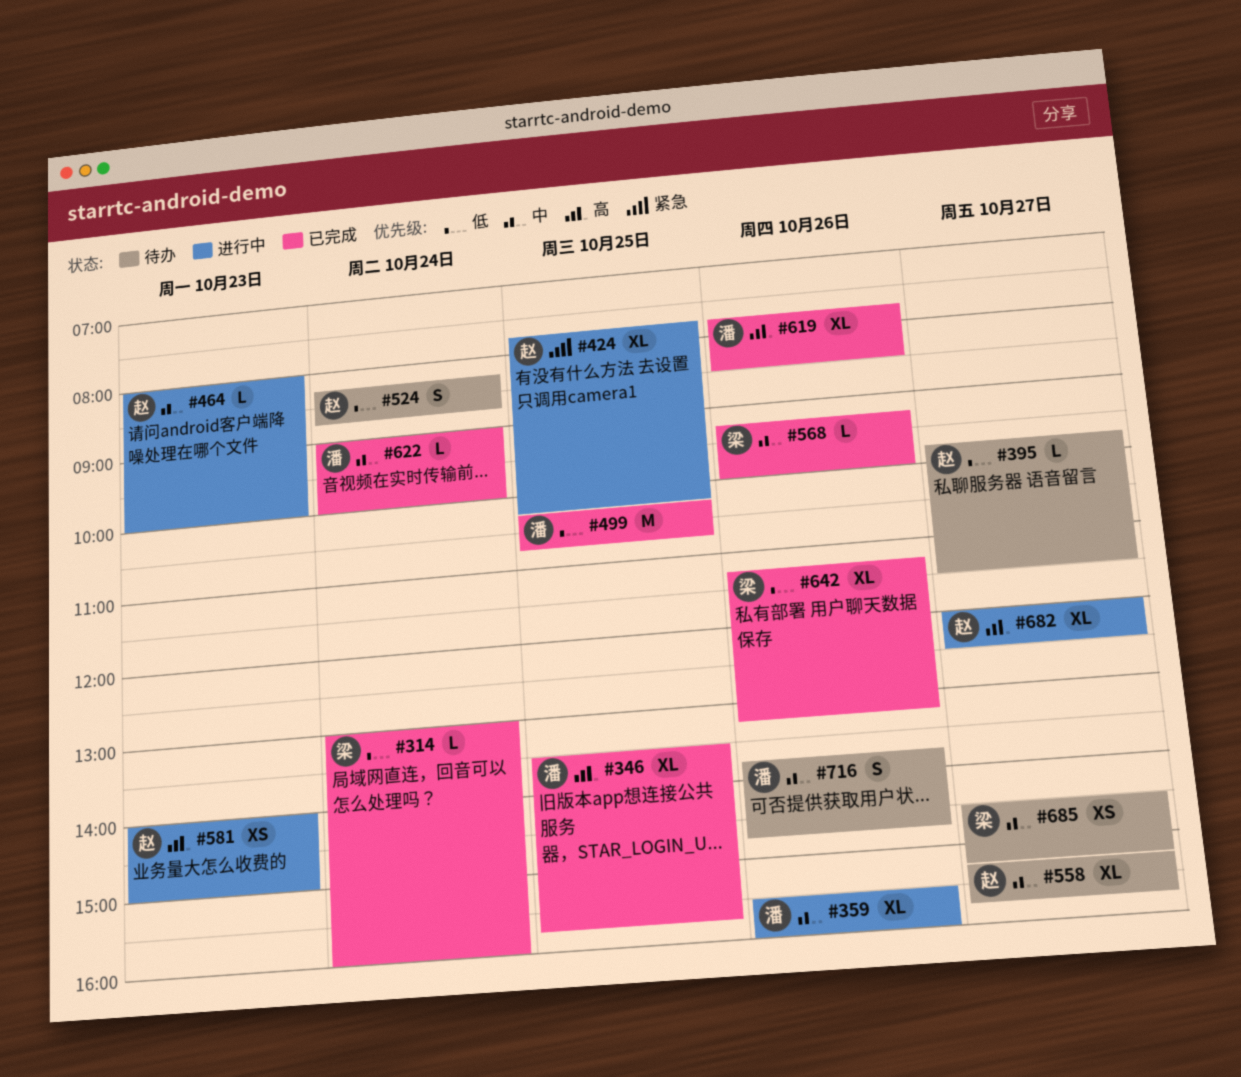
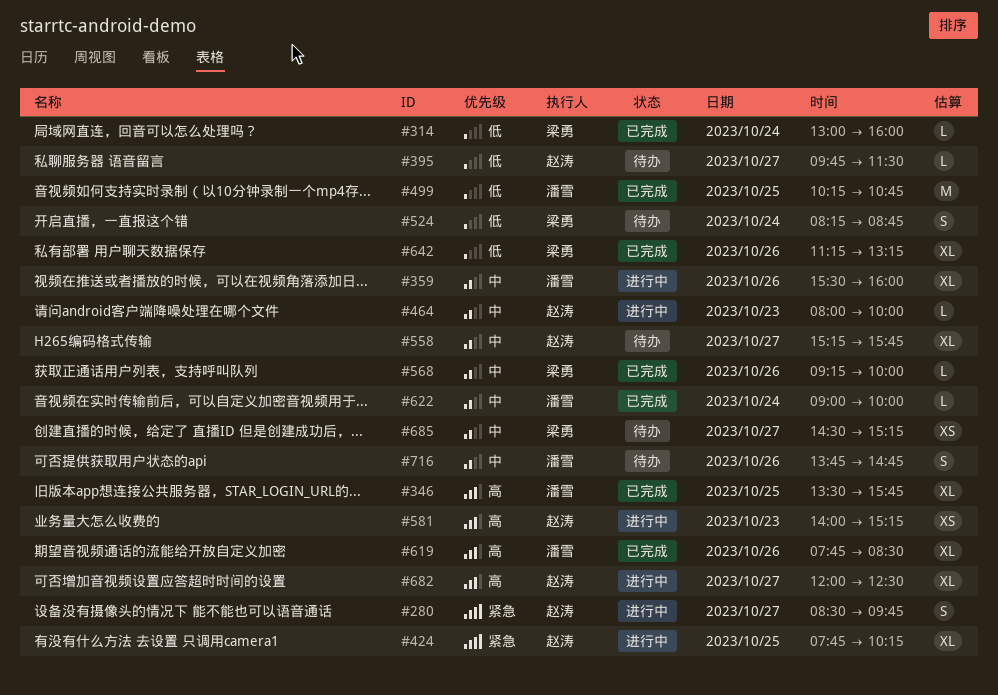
#280: none -> present
#524, owner: 赵涛 -> 梁勇
#581, ends: 15:00 -> 15:15

